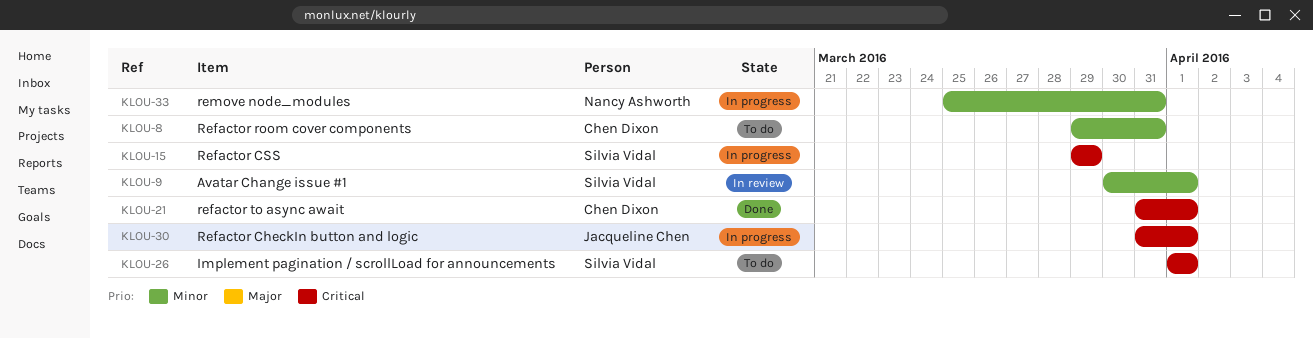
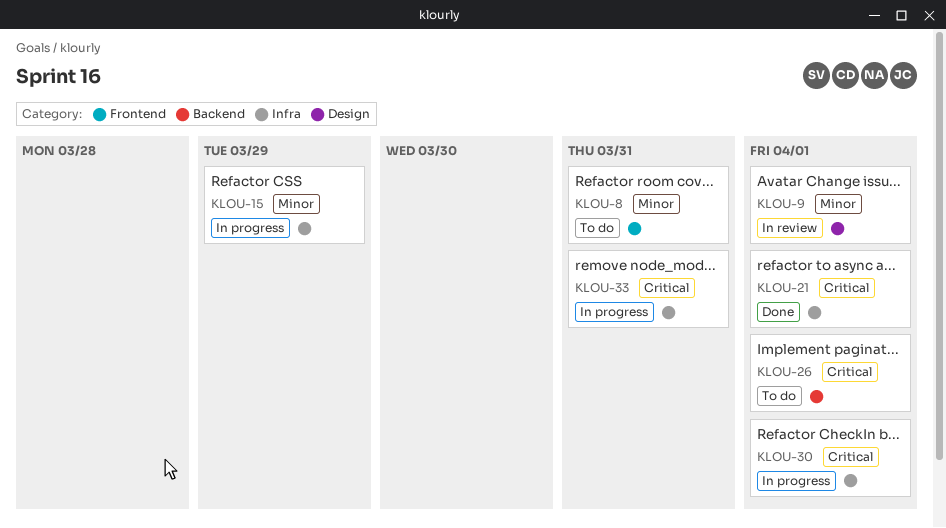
KLOU-15, priority: Critical -> Minor
KLOU-33, priority: Minor -> Critical

